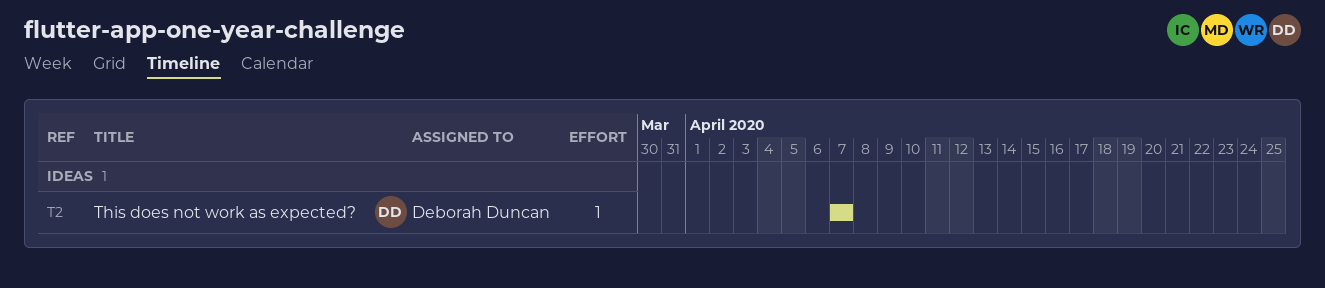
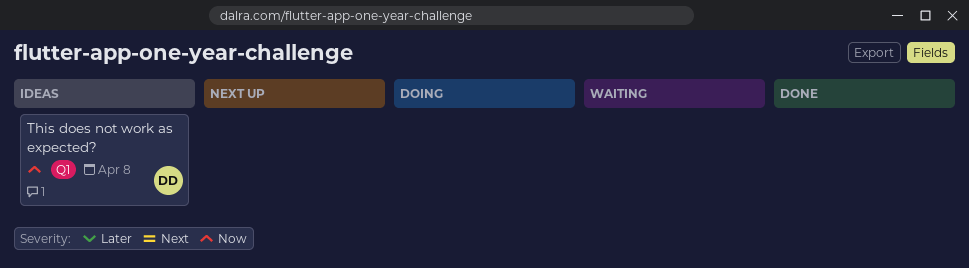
This does not work as expected?, due: Apr 7 -> Apr 8

